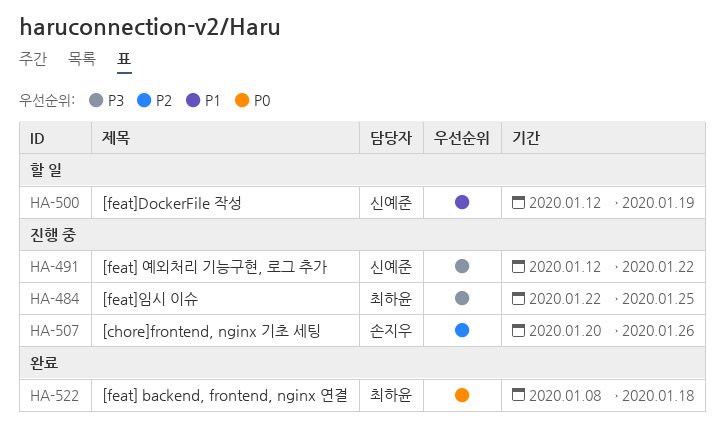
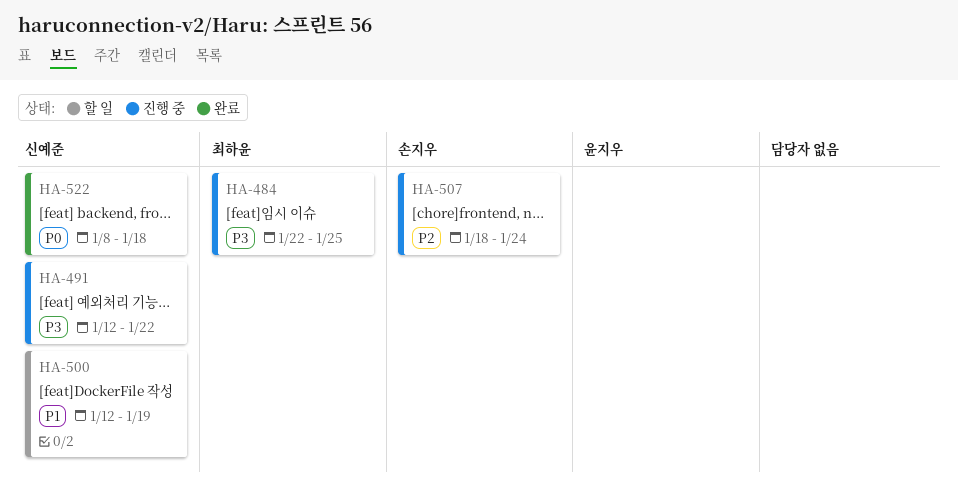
HA-507, start: Jan 20 -> Jan 18
HA-507, due: Jan 26 -> Jan 24
HA-522, owner: 최하윤 -> 신예준

